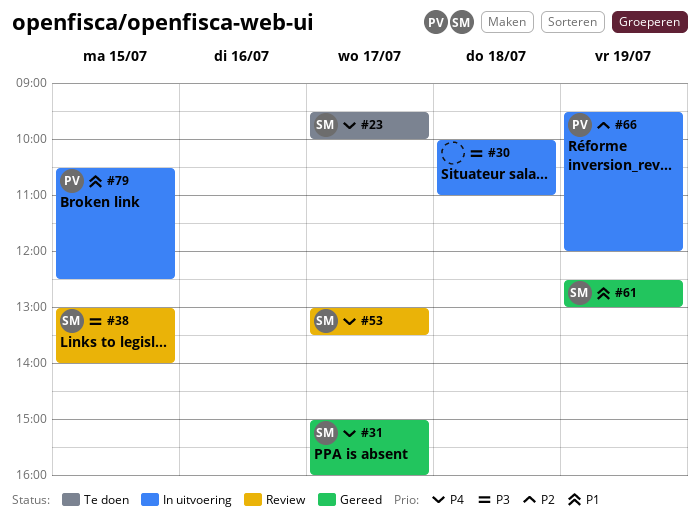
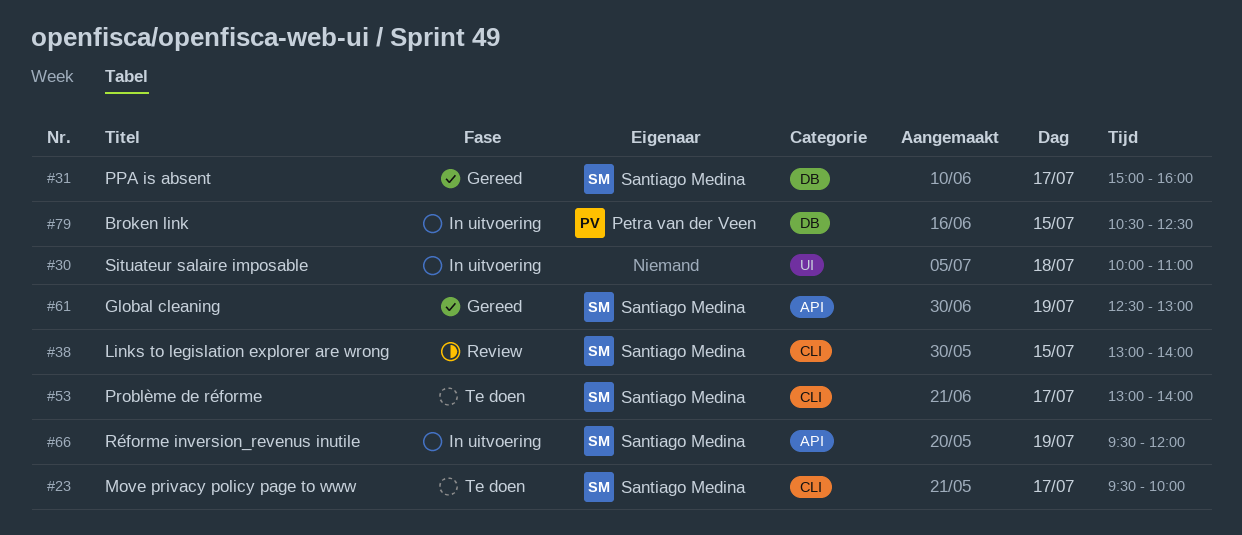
#53, status: Review -> Te doen
#53, ends: 13:30 -> 14:00
#66, owner: Petra van der Veen -> Santiago Medina

